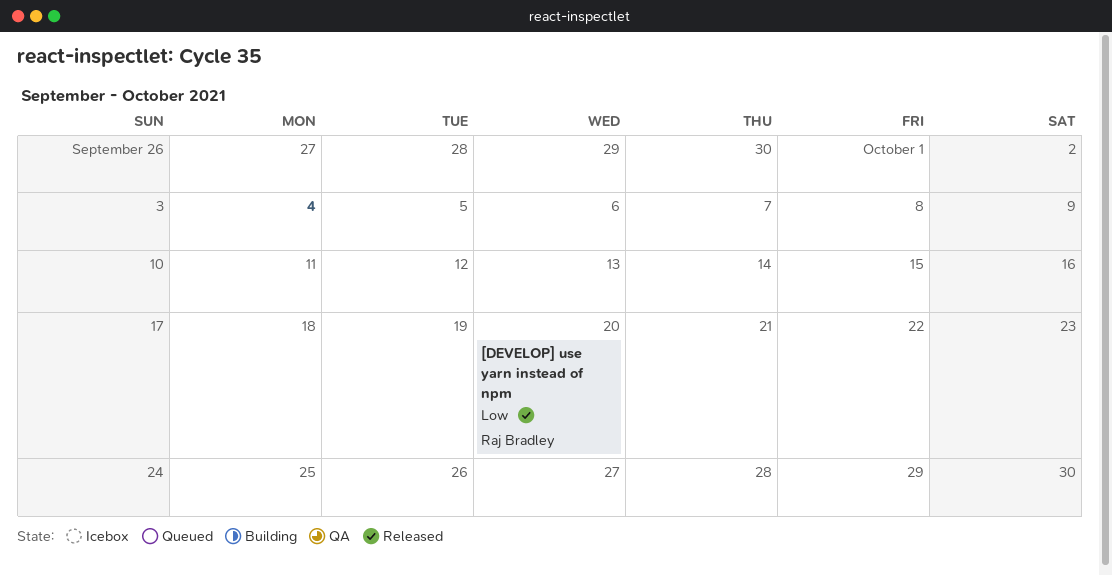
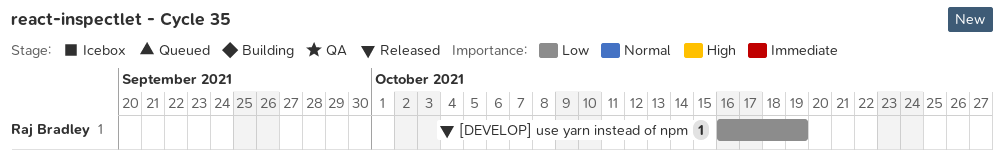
[DEVELOP] use yarn instead of npm, due: Oct 20 -> Oct 19

